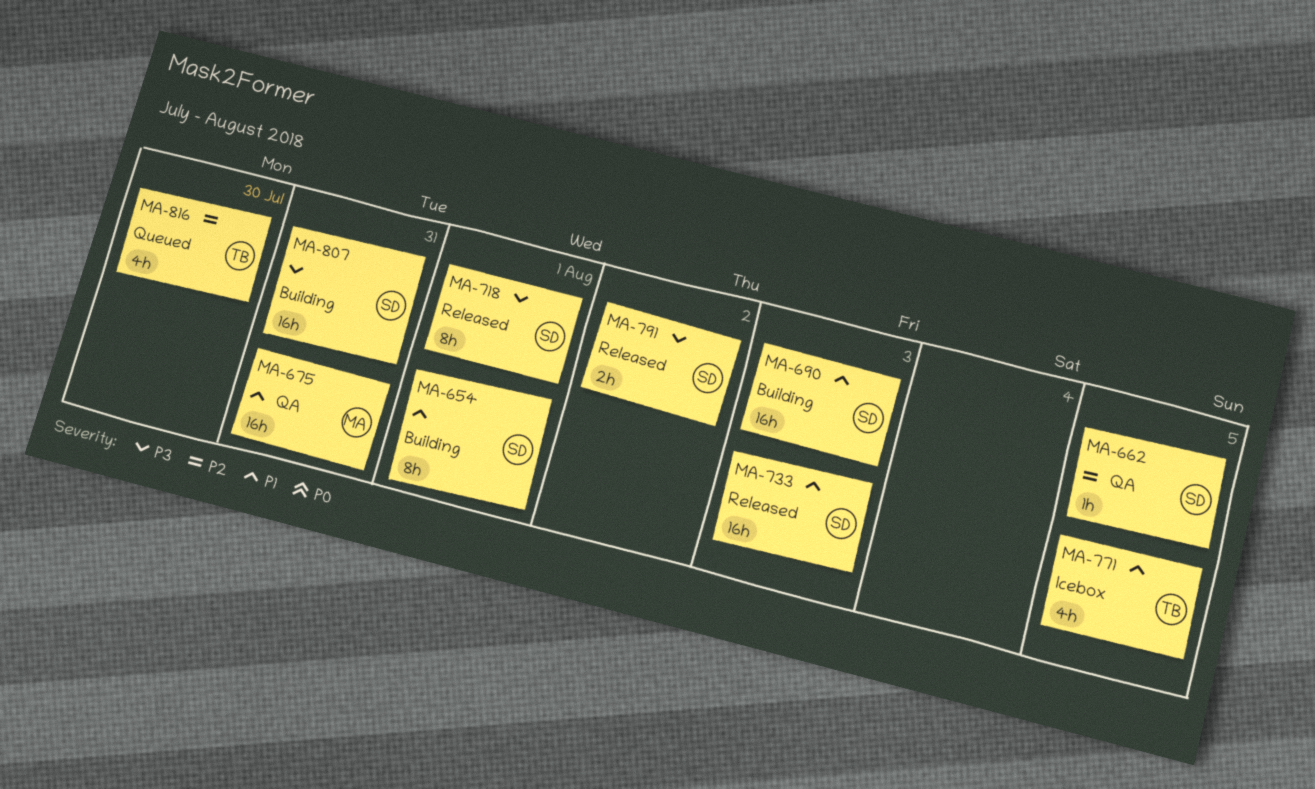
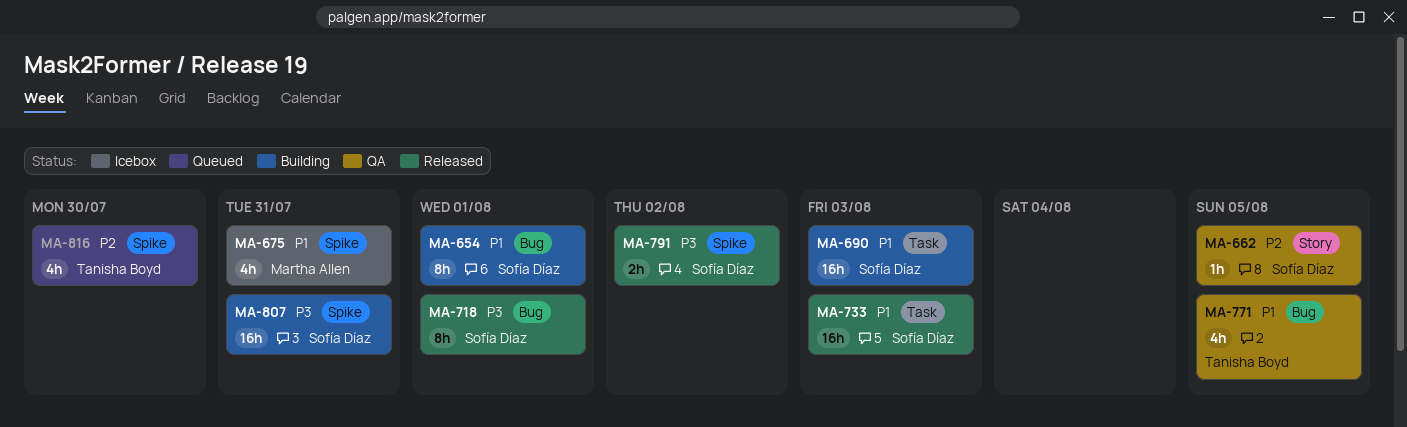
MA-675, status: QA -> Icebox
MA-675, estimate: 16h -> 4h
MA-771, status: Icebox -> QA

